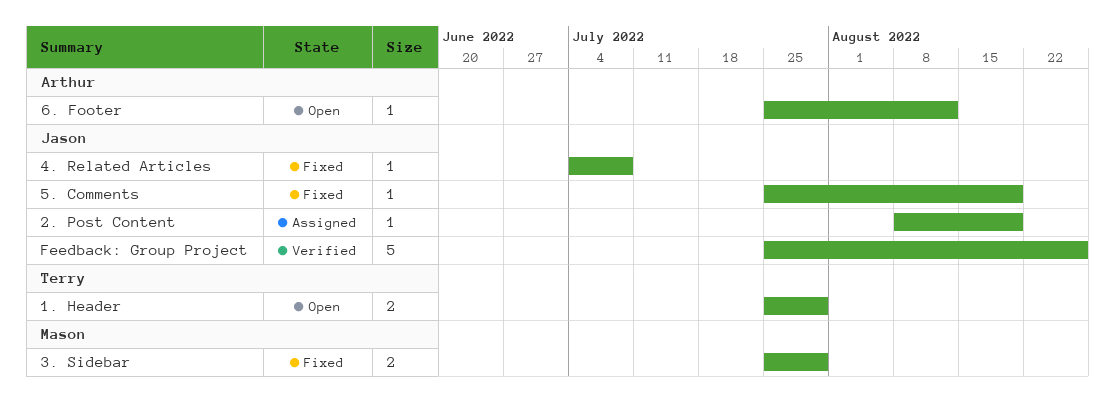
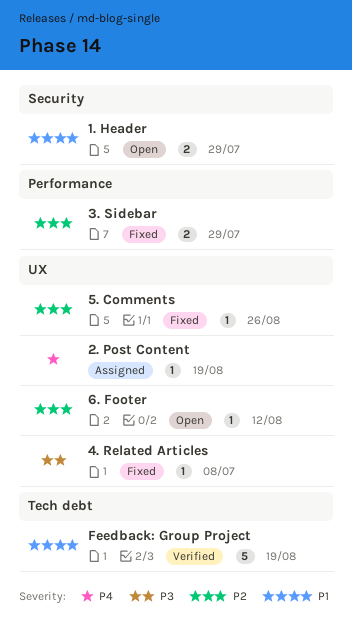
5. Comments, due: Aug 19 -> Aug 26
Feedback: Group Project, due: Aug 26 -> Aug 19

